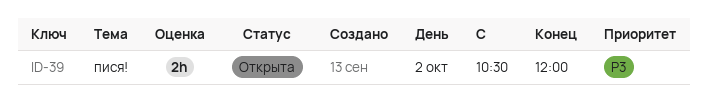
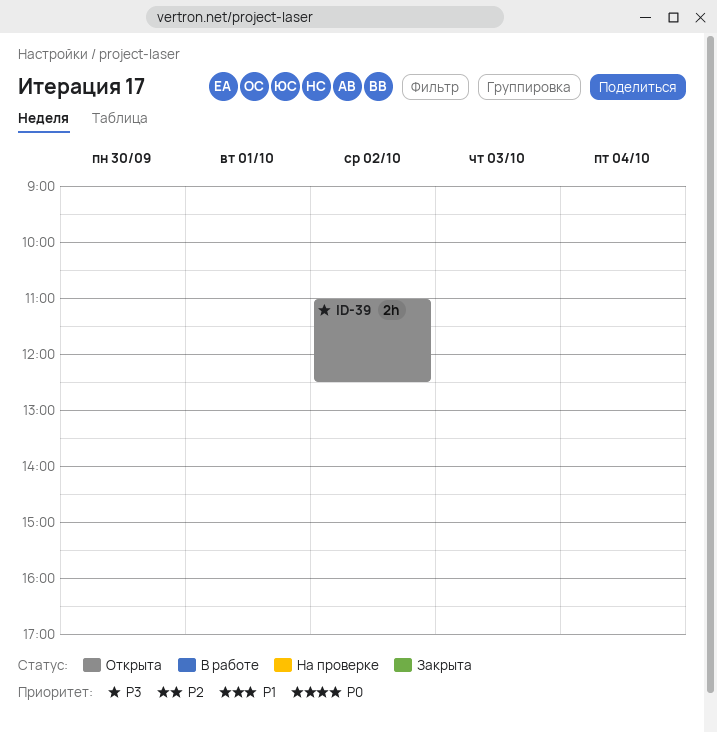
ID-39, begins: 10:30 -> 11:00
ID-39, ends: 12:00 -> 12:30

